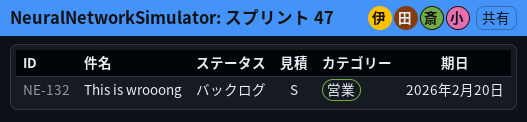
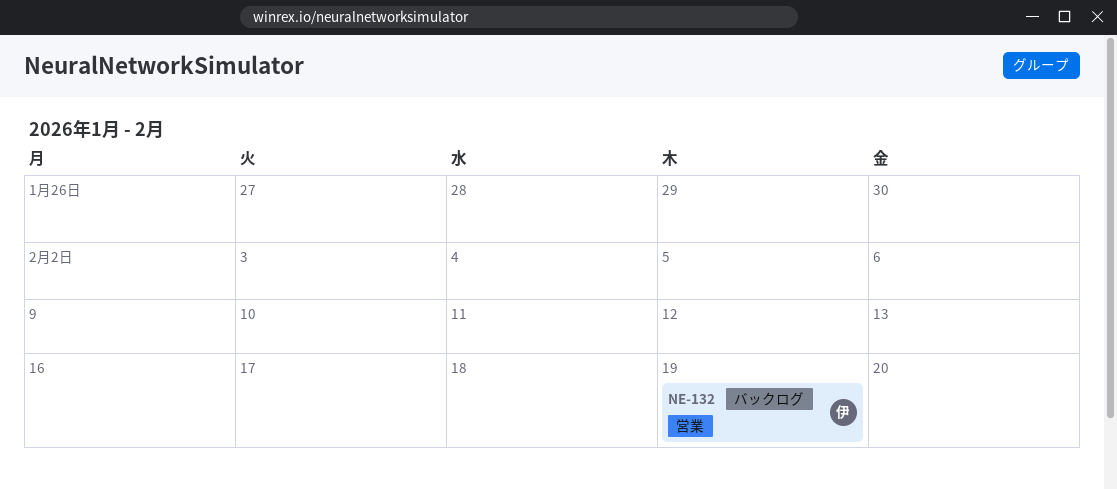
NE-132, due: Feb 20 -> Feb 19

